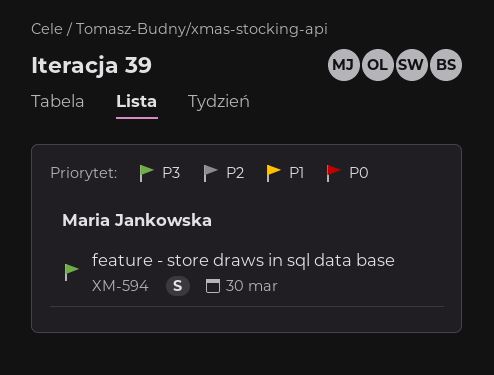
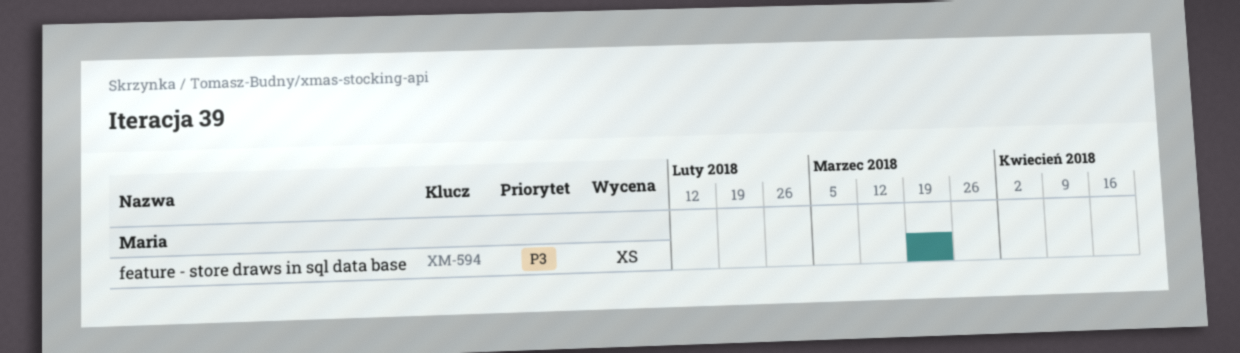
XM-594, estimate: S -> XS
XM-594, due: Mar 30 -> Mar 23

